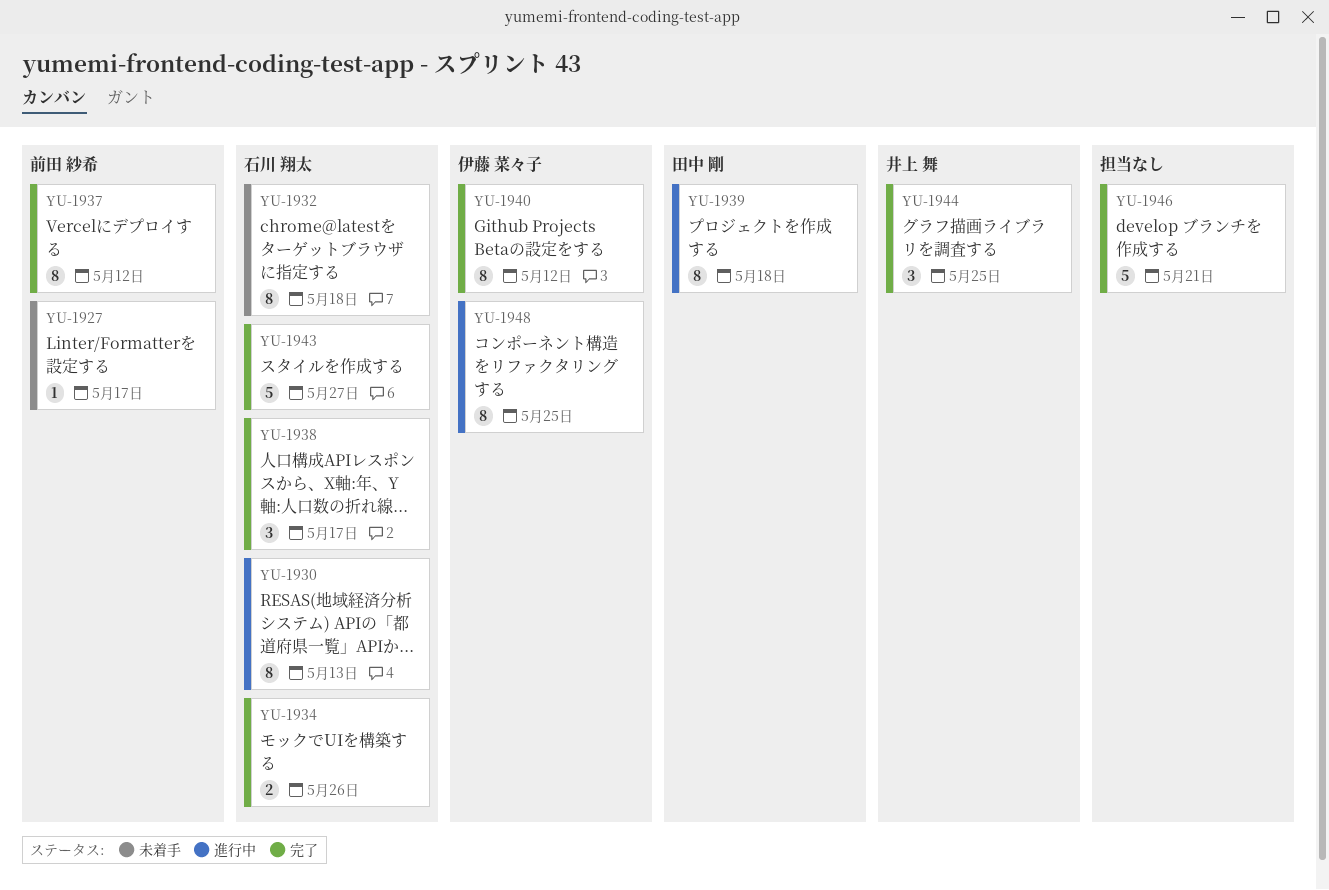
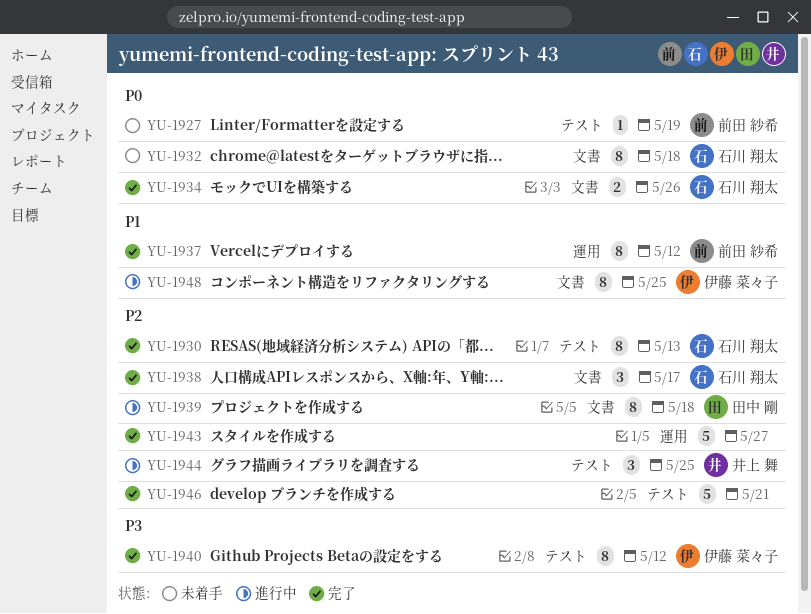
YU-1927, due: May 17 -> May 19
YU-1930, status: 進行中 -> 完了
YU-1943, owner: 石川 翔太 -> none
YU-1944, status: 完了 -> 進行中

